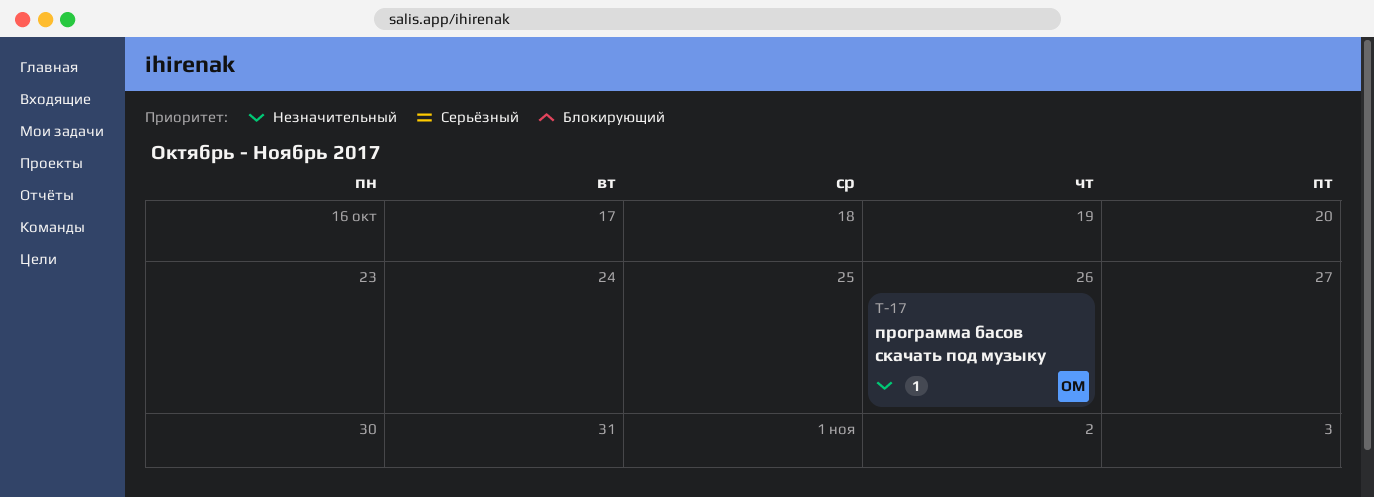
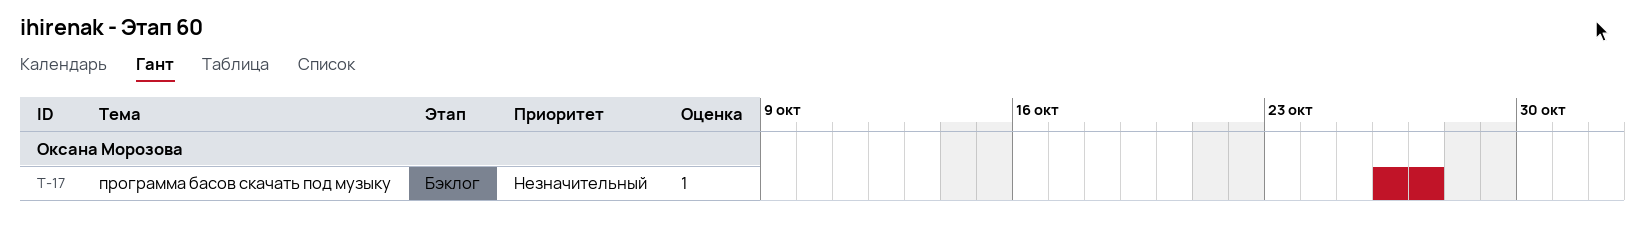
T-17, due: Oct 26 -> Oct 27

